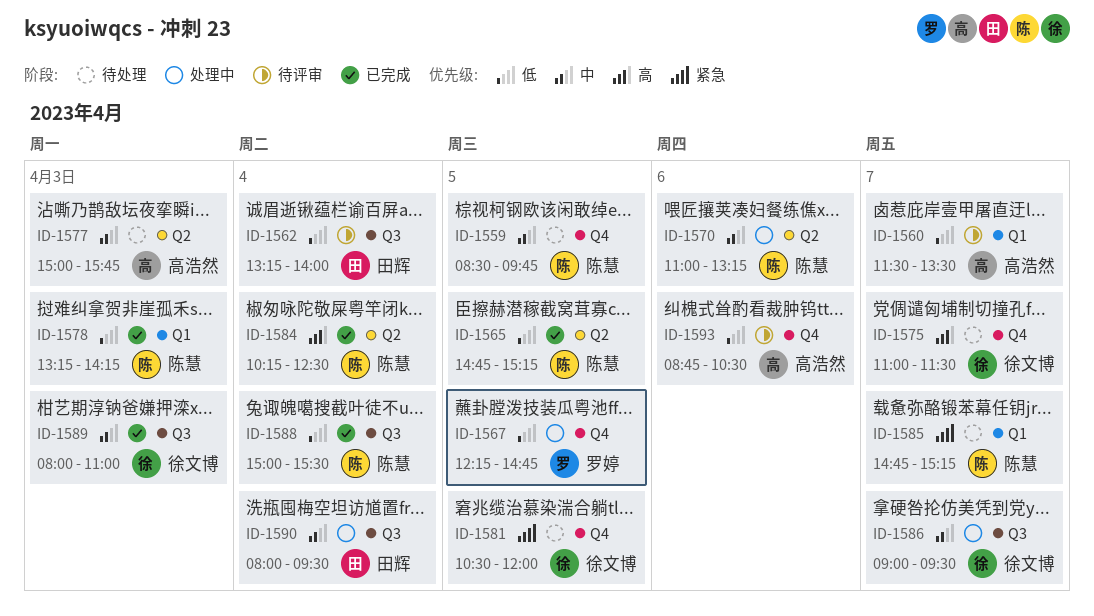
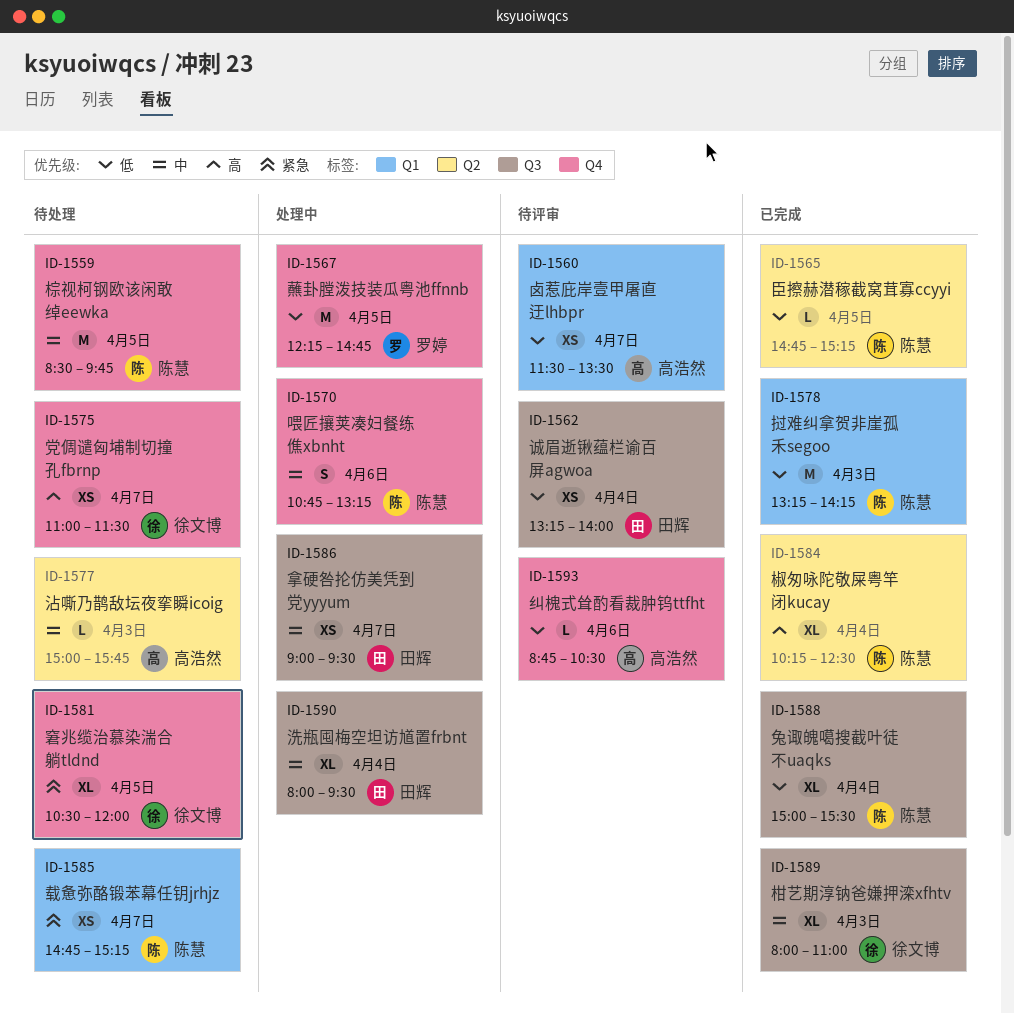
ID-1570, label: Q2 -> Q4
ID-1570, begins: 11:00 -> 10:45
ID-1586, owner: 徐文博 -> 田辉

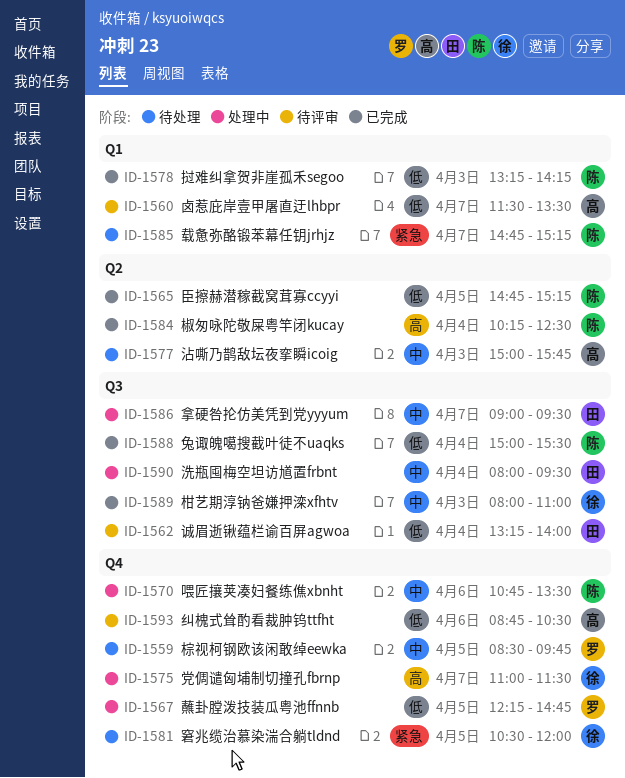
ID-1559, owner: 陈慧 -> 罗婷
ID-1570, ends: 13:15 -> 13:30
ID-1575, status: 待处理 -> 处理中

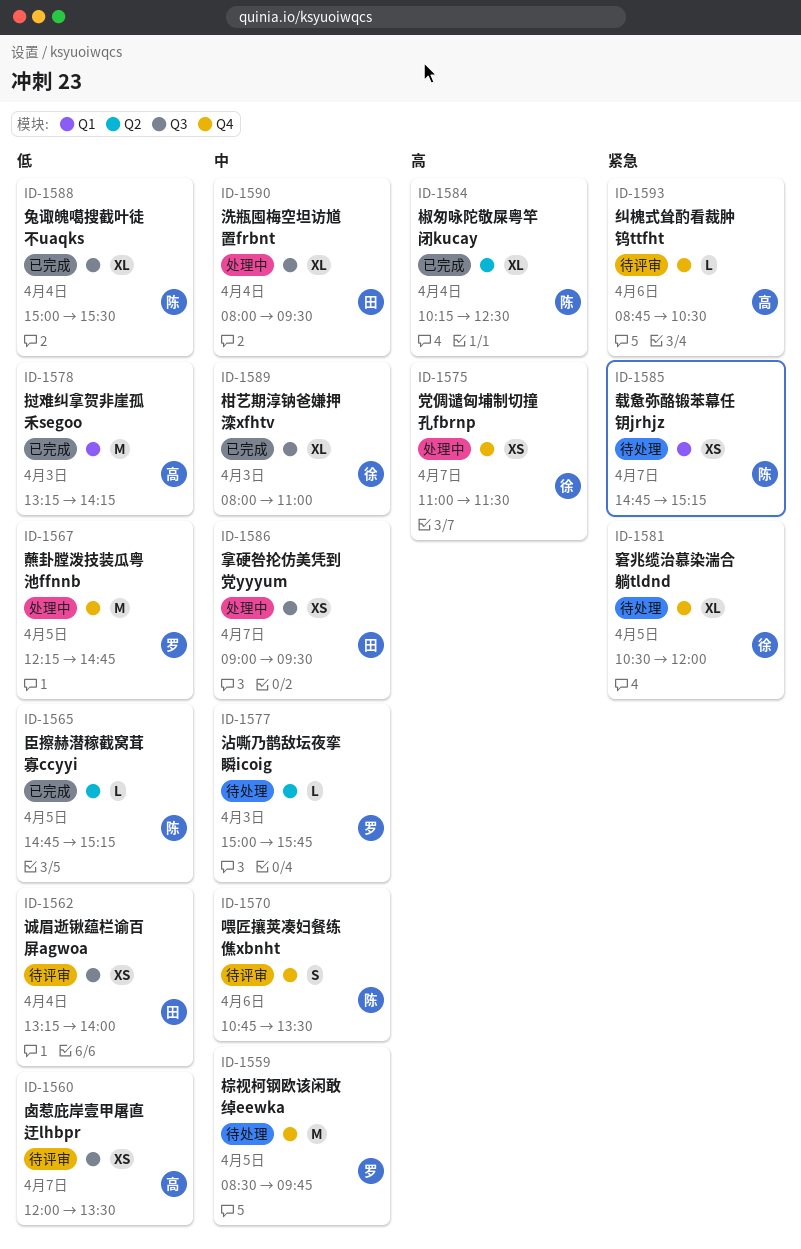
ID-1560, label: Q1 -> Q3
ID-1560, begins: 11:30 -> 12:00
ID-1570, status: 处理中 -> 待评审
ID-1577, owner: 高 -> 罗
ID-1578, owner: 陈 -> 高
ID-1593, priority: 低 -> 紧急

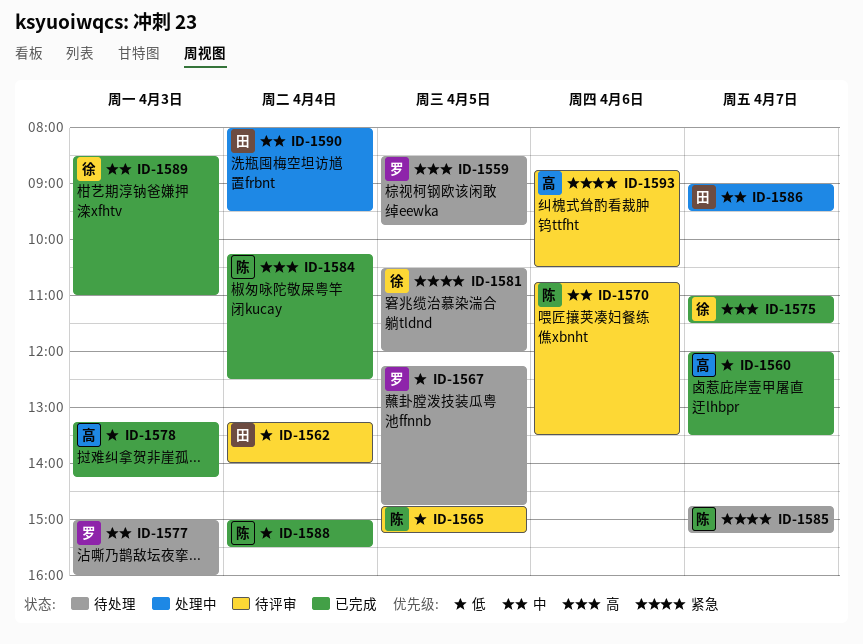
ID-1559, priority: 中 -> 高
ID-1560, status: 待评审 -> 已完成
ID-1565, status: 已完成 -> 待评审
ID-1567, status: 处理中 -> 待处理
ID-1575, status: 处理中 -> 已完成
ID-1577, ends: 15:45 -> 16:00
ID-1589, begins: 08:00 -> 08:30

